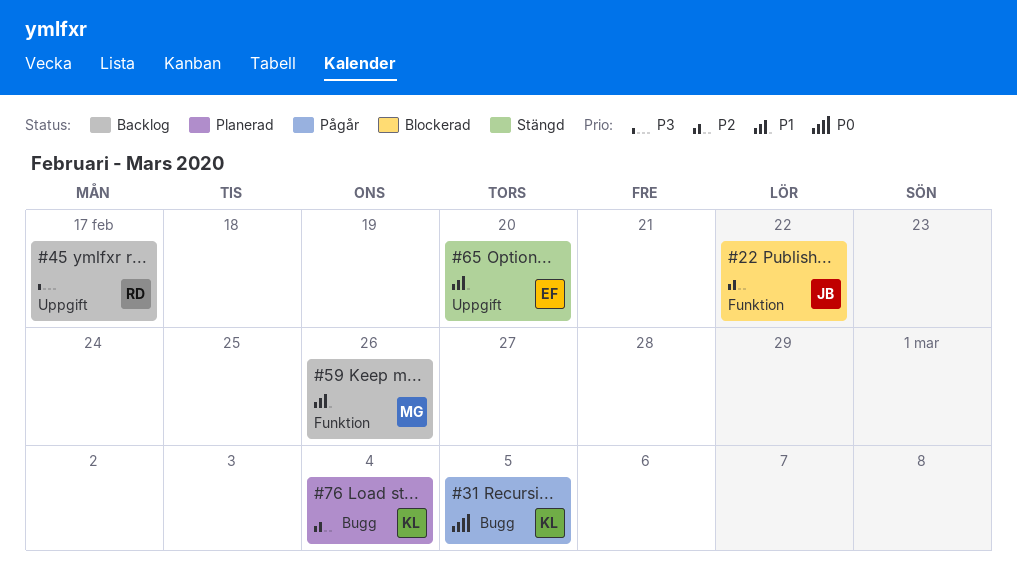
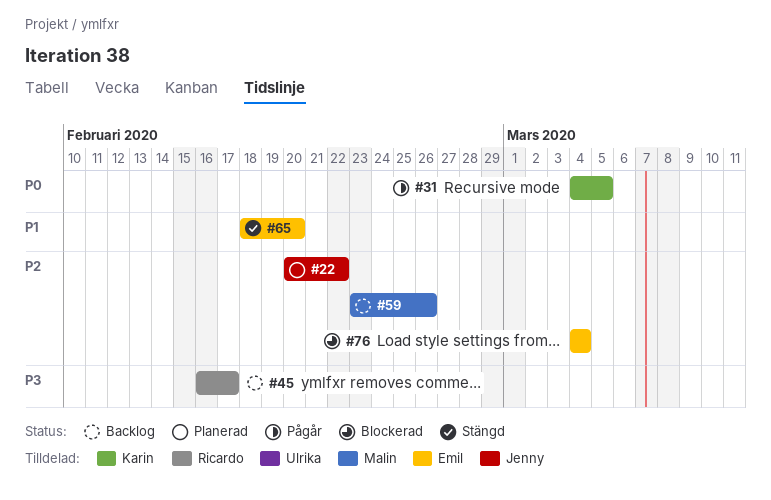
#22, status: Blockerad -> Planerad
#59, priority: P1 -> P2
#76, status: Planerad -> Blockerad
#76, owner: Karin -> Emil

